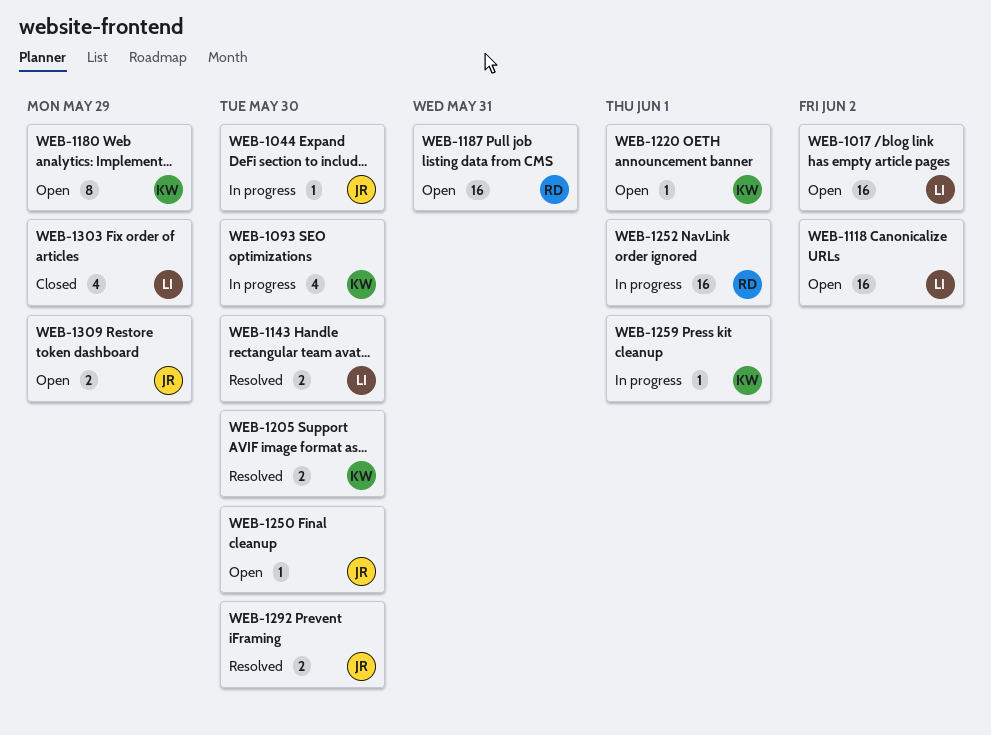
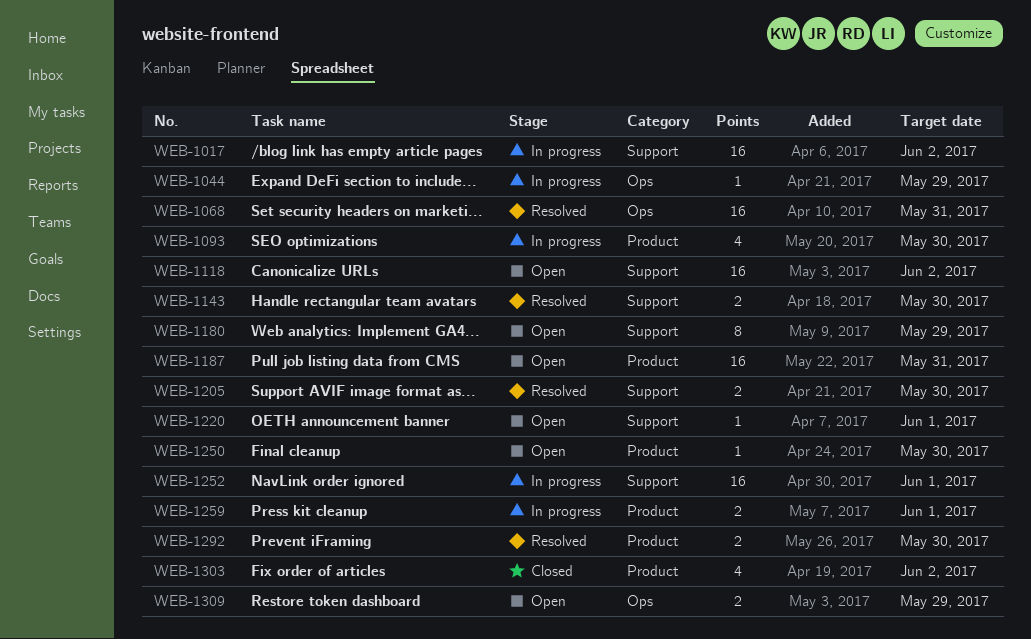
WEB-1017, status: Open -> In progress
WEB-1044, due: May 30 -> May 29
WEB-1068: none -> present
WEB-1259, estimate: 1 -> 2
WEB-1303, due: May 29 -> Jun 2

